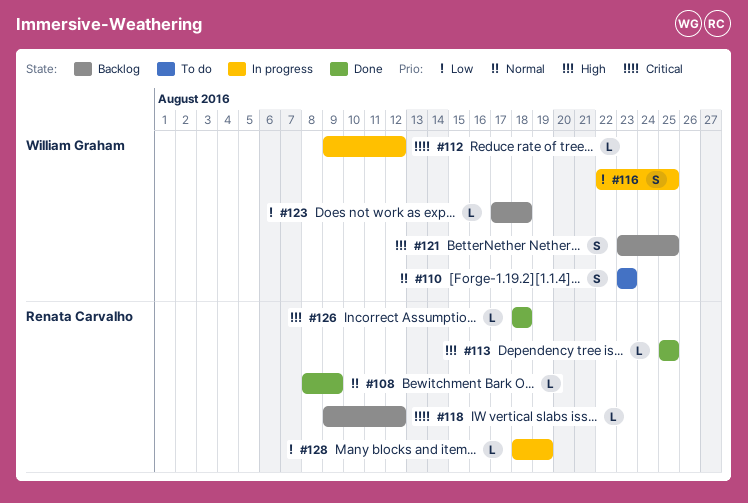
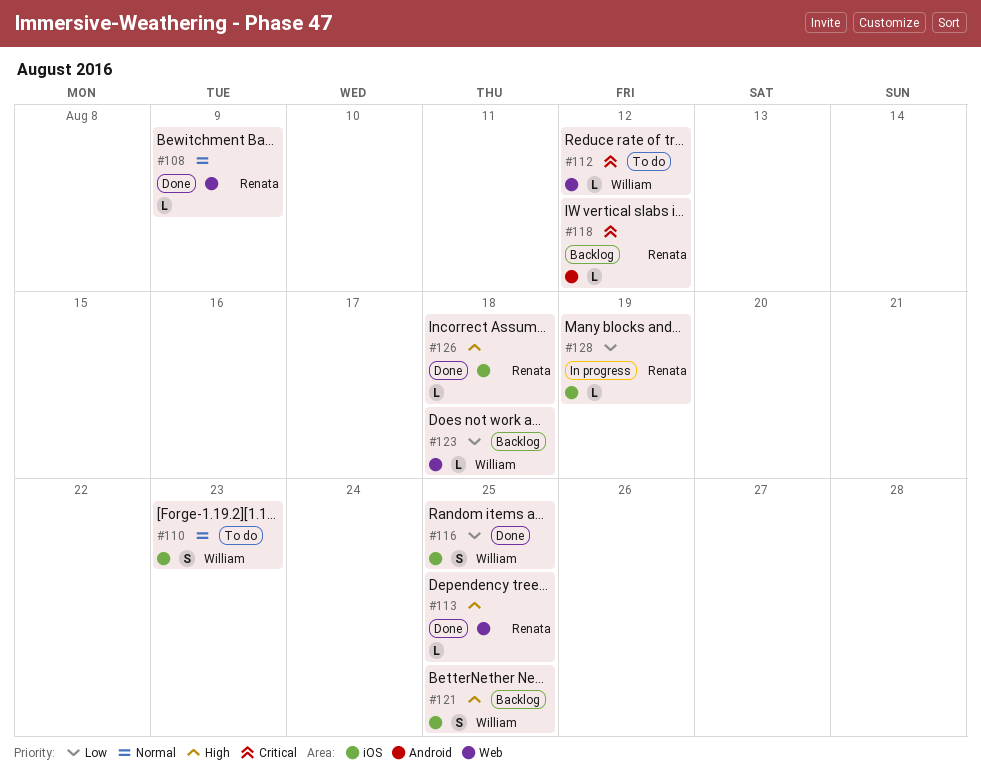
#112, status: In progress -> To do
#116, status: In progress -> Done

